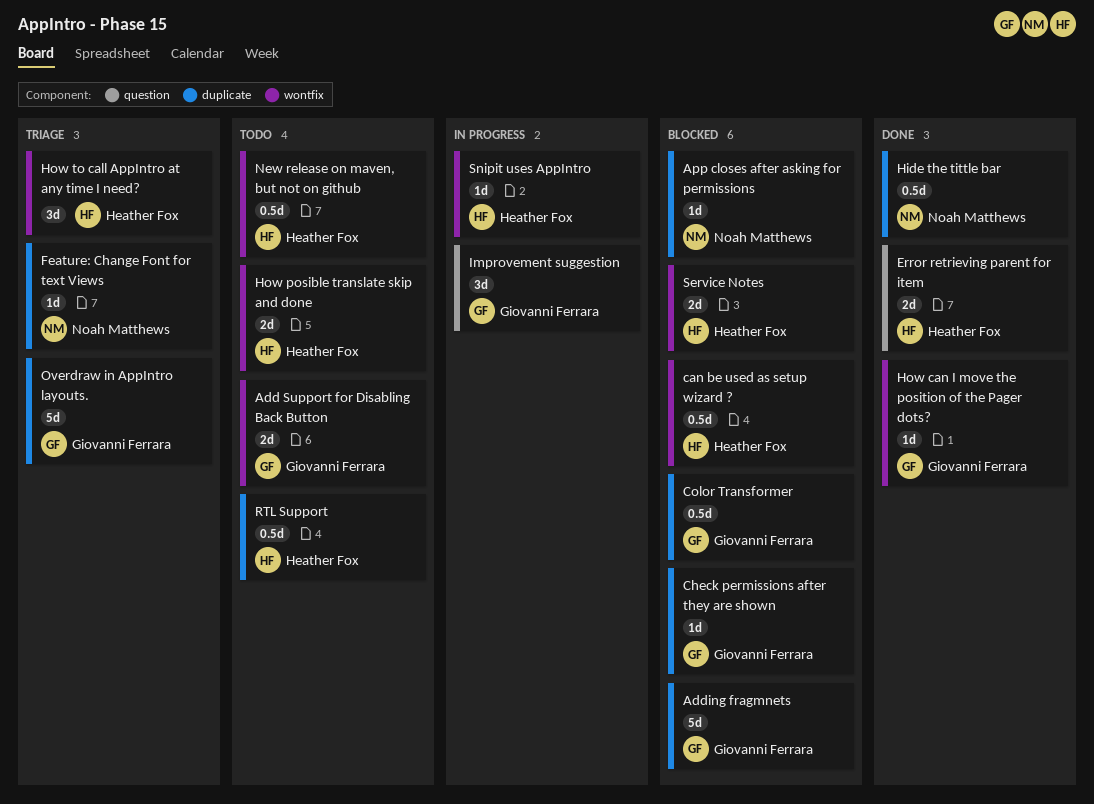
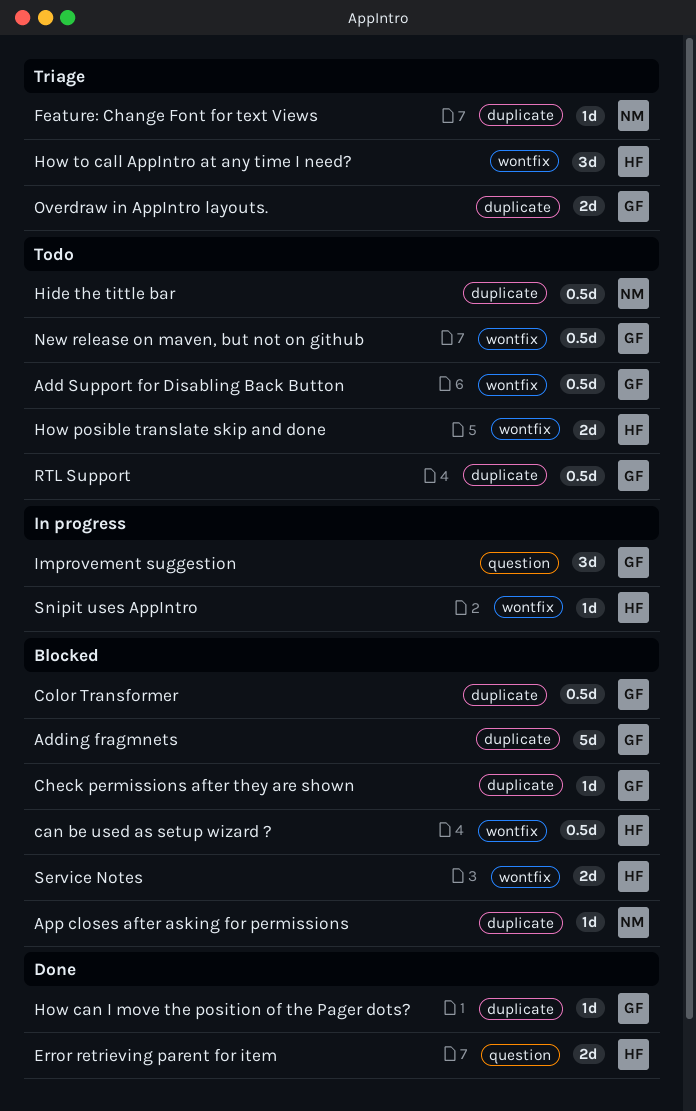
Add Support for Disabling Back Button, estimate: 2d -> 0.5d
Hide the tittle bar, status: Done -> Todo
How can I move the position of the Pager dots?, label: wontfix -> duplicate
New release on maven, but not on github, owner: Heather Fox -> Giovanni Ferrara
Overdraw in AppIntro layouts., estimate: 5d -> 2d
RTL Support, owner: Heather Fox -> Giovanni Ferrara

